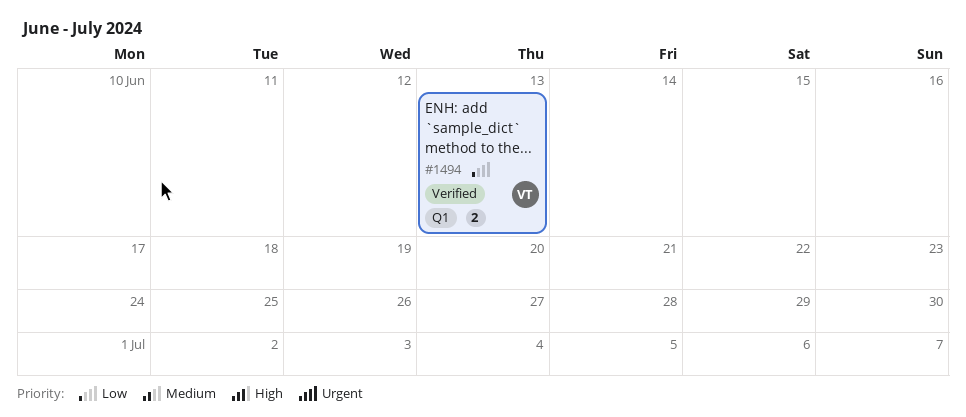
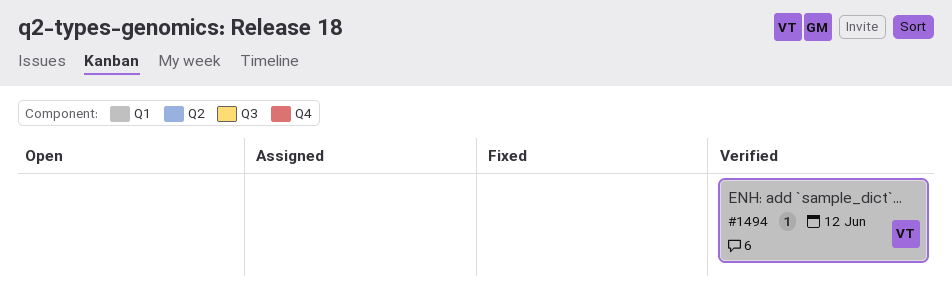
#1494, estimate: 2 -> 1
#1494, due: Jun 13 -> Jun 12

